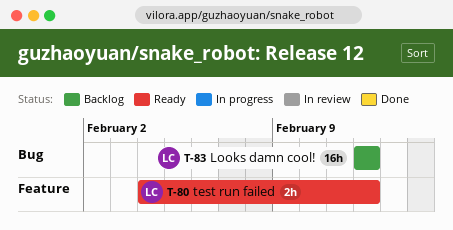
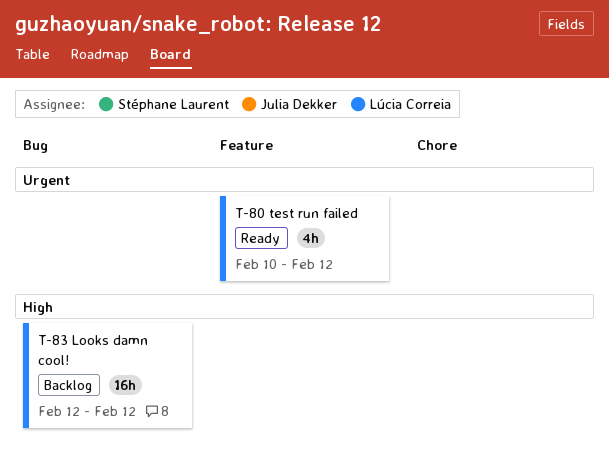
T-80, estimate: 2h -> 4h
T-80, start: Feb 4 -> Feb 10

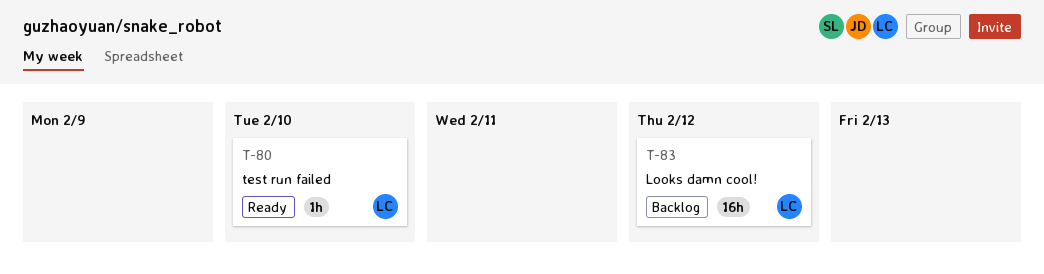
T-80, estimate: 4h -> 1h
T-80, due: Feb 12 -> Feb 10

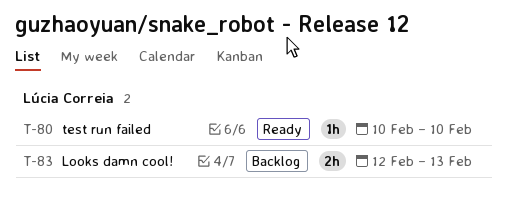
T-83, estimate: 16h -> 2h
T-83, due: Feb 12 -> Feb 13

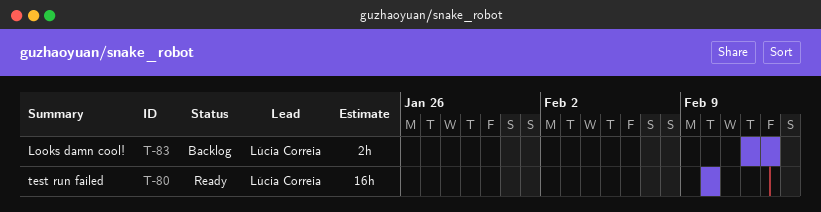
T-80, estimate: 1h -> 16h

